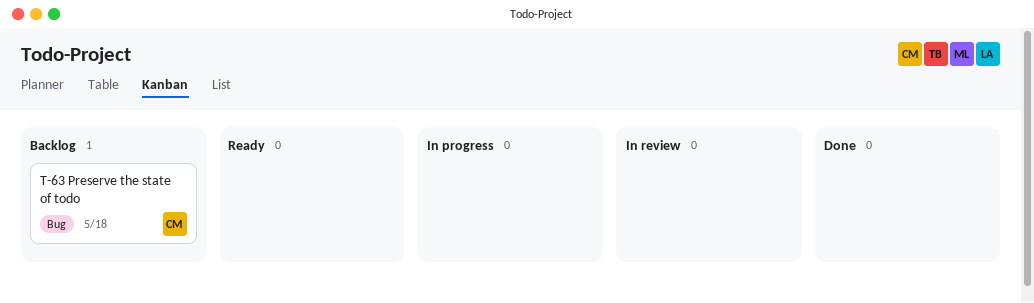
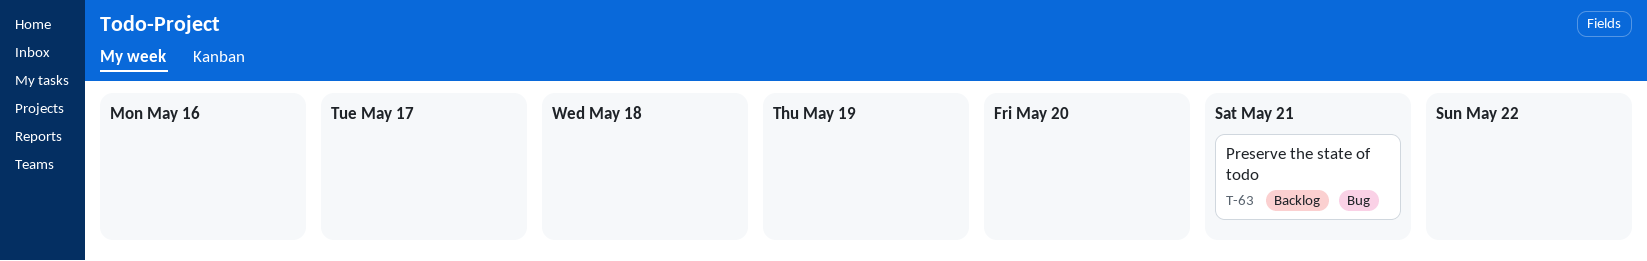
T-63, due: May 18 -> May 21

